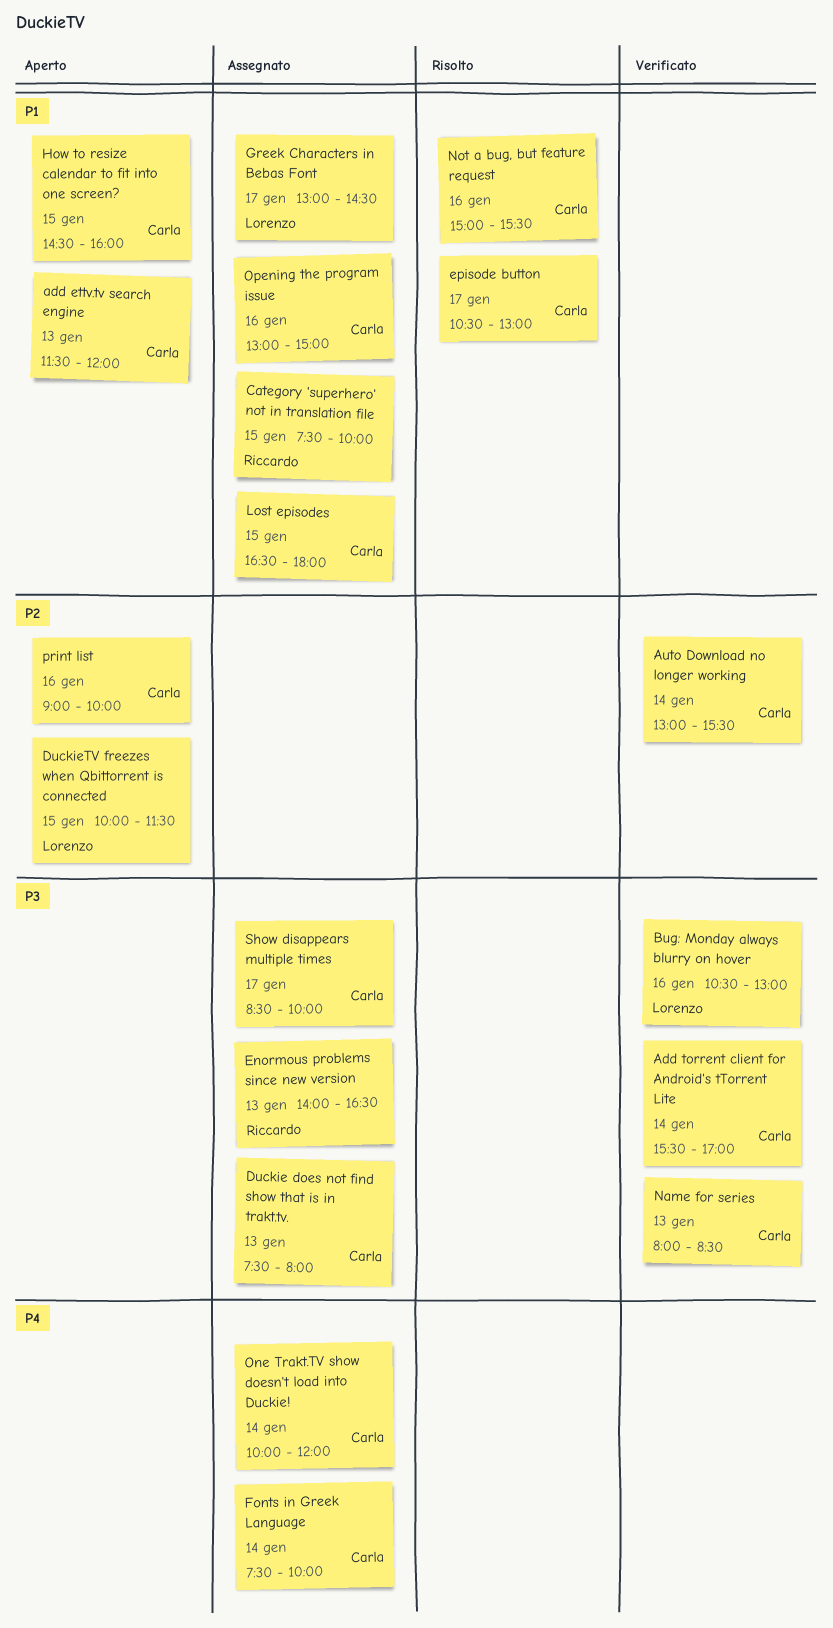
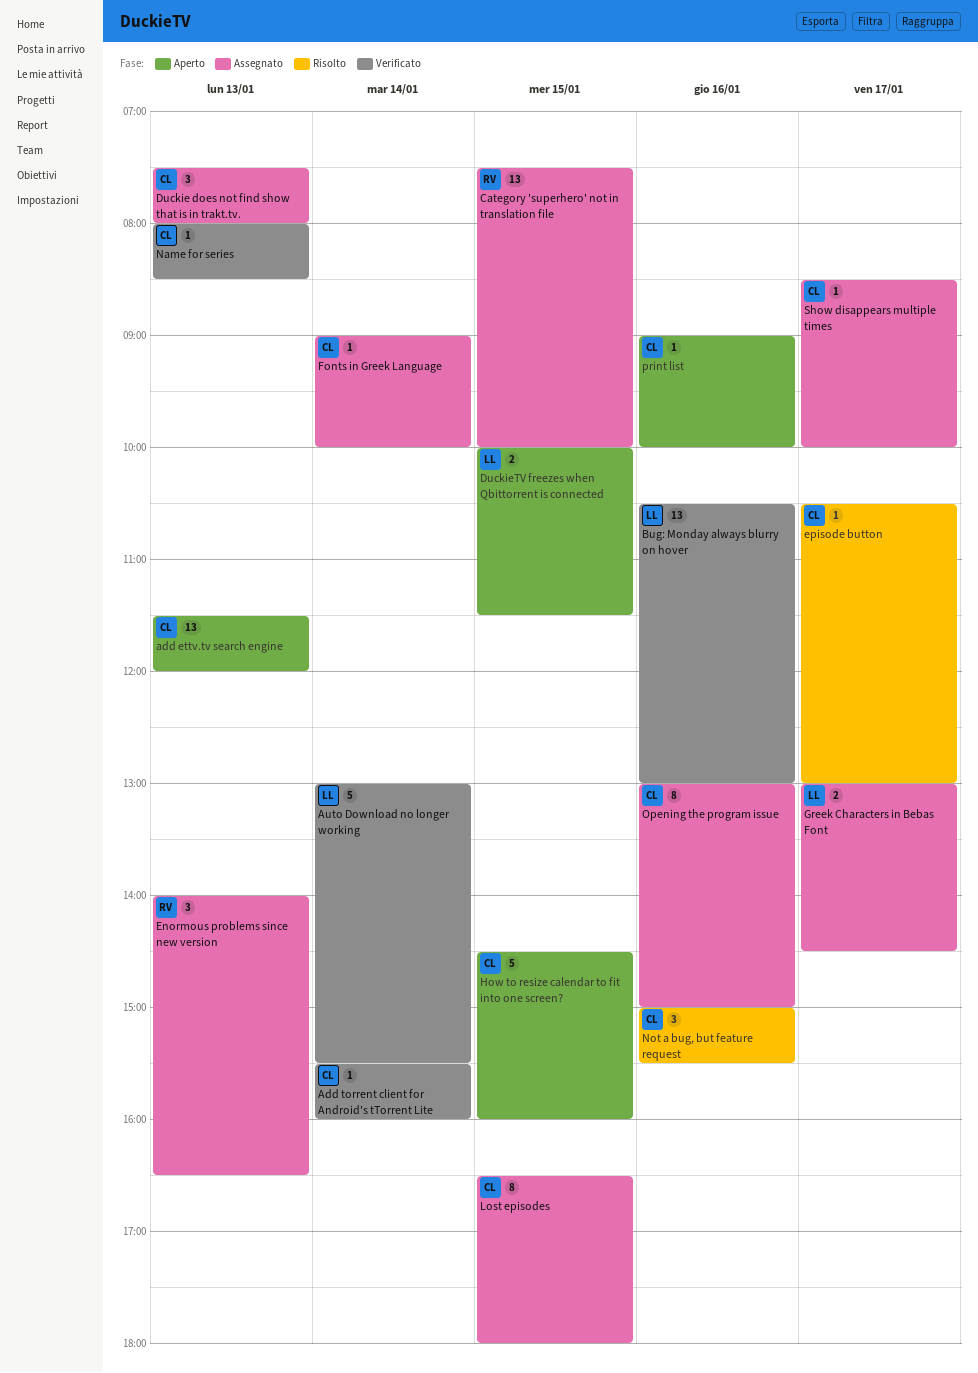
Add torrent client for Android's tTorrent Lite, ends: 17:00 -> 16:00
Auto Download no longer working, owner: Carla -> Lorenzo
Fonts in Greek Language, begins: 07:30 -> 09:00
One Trakt.TV show doesn't load into Duckie!: present -> none

